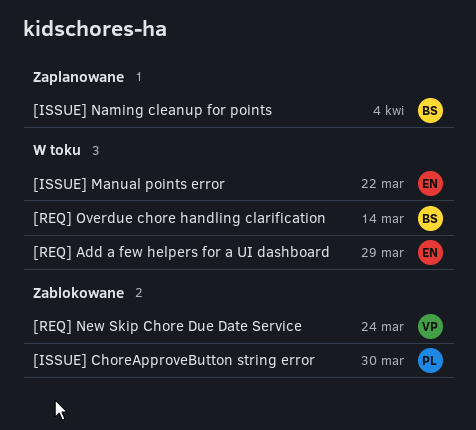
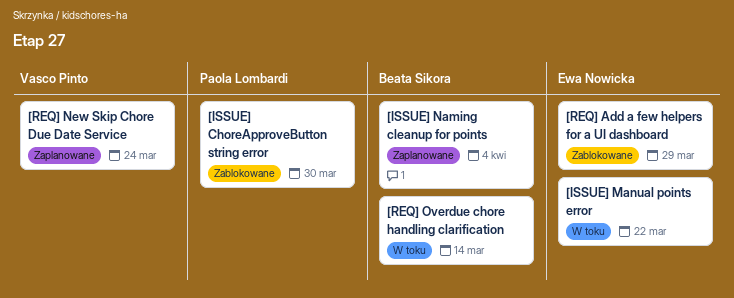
[REQ] Add a few helpers for a UI dashboard, status: W toku -> Zablokowane
[REQ] New Skip Chore Due Date Service, status: Zablokowane -> Zaplanowane

